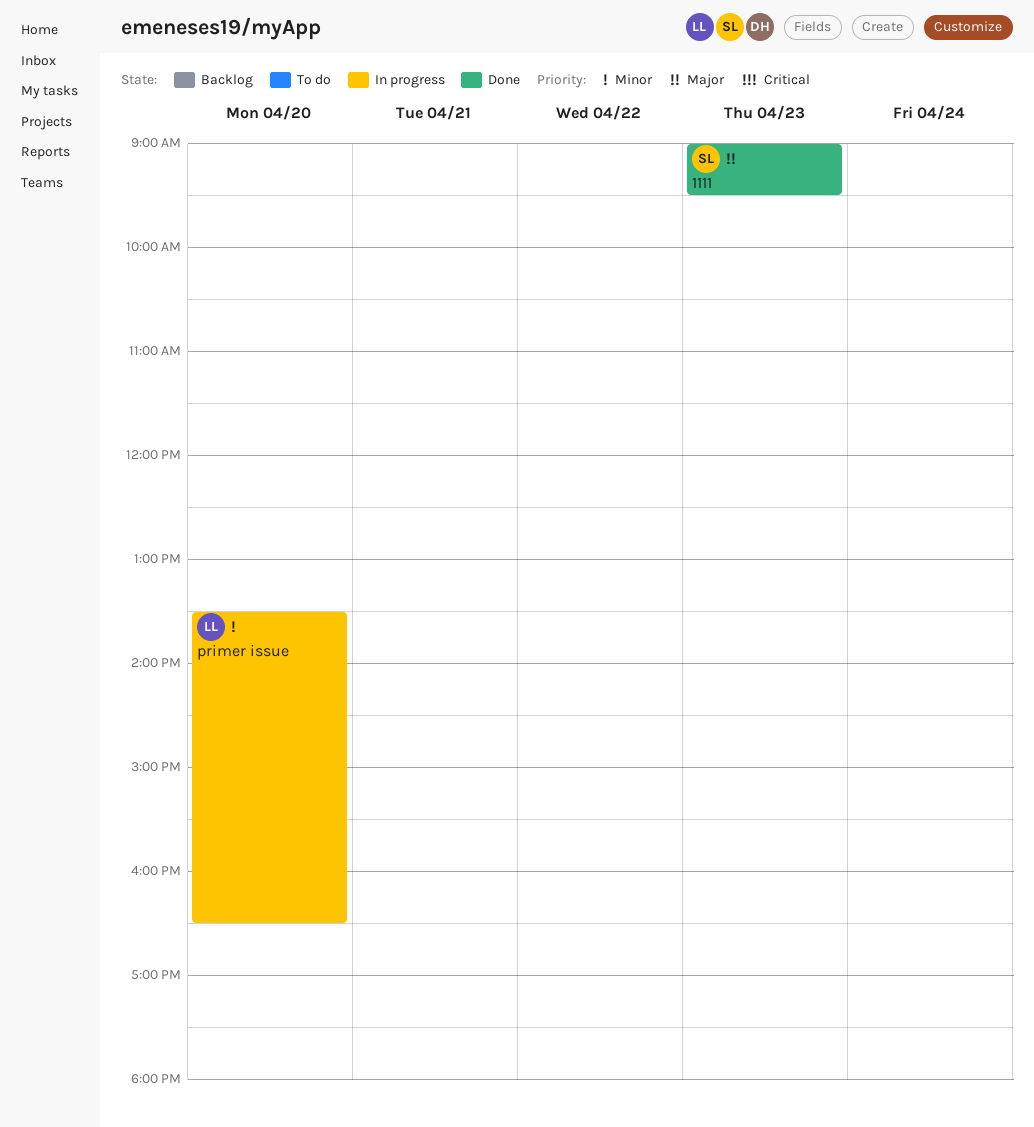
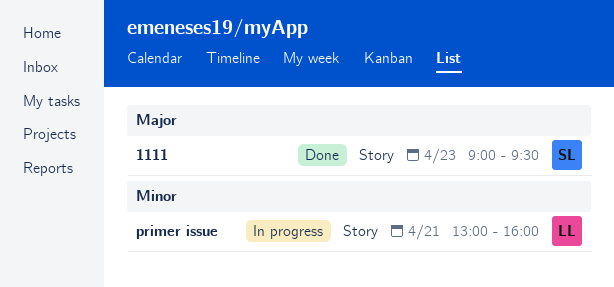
primer issue, day: Apr 20 -> Apr 21
primer issue, begins: 13:30 -> 13:00
primer issue, ends: 16:30 -> 16:00

